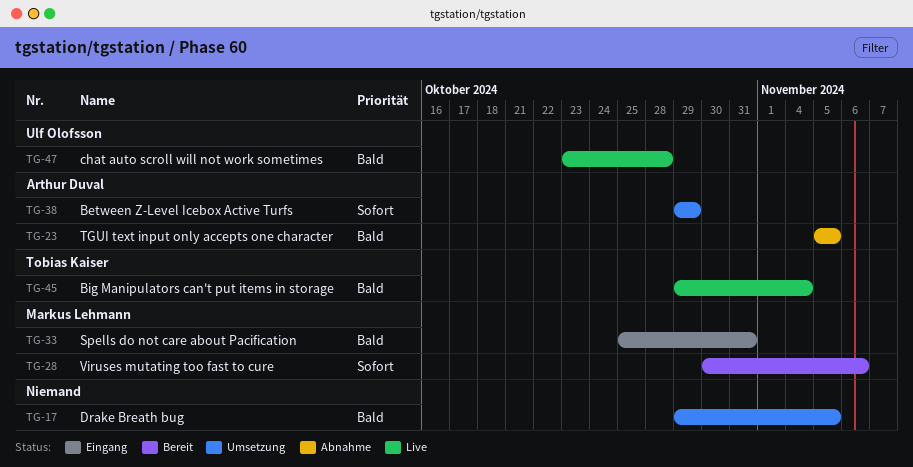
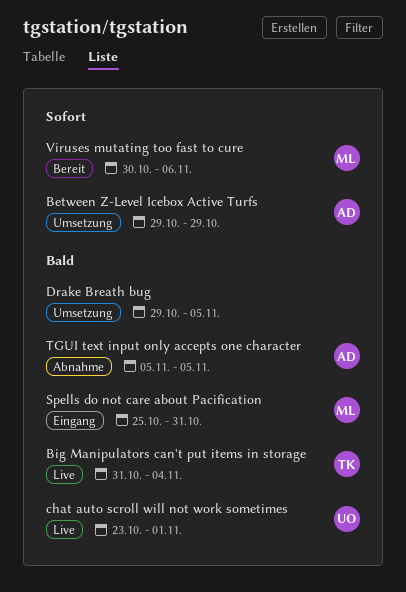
Big Manipulators can't put items in storage, start: Oct 29 -> Oct 31
chat auto scroll will not work sometimes, due: Oct 28 -> Nov 1

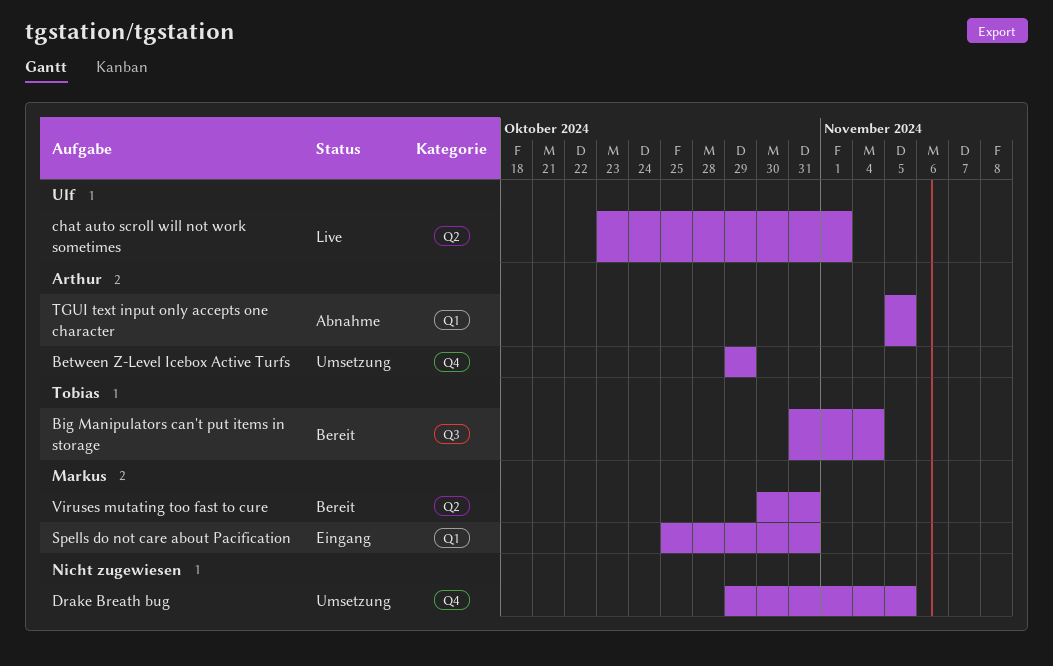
Big Manipulators can't put items in storage, status: Live -> Bereit
Viruses mutating too fast to cure, due: Nov 6 -> Oct 31

